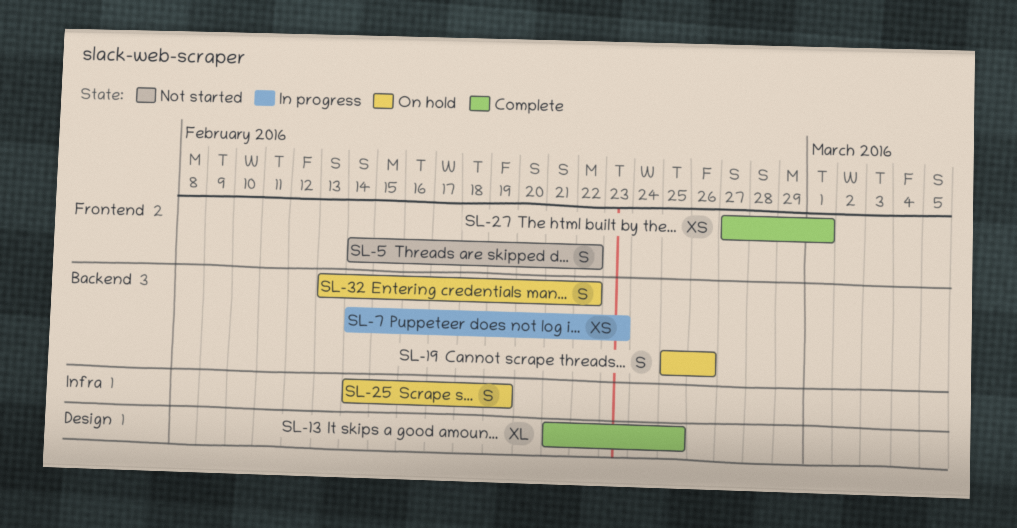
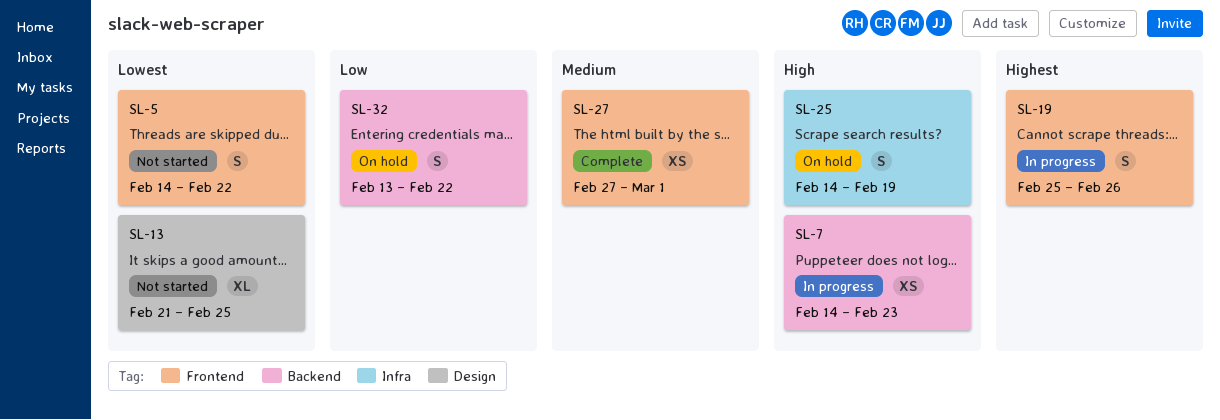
SL-13, status: Complete -> Not started
SL-19, status: On hold -> In progress
SL-19, label: Backend -> Frontend

